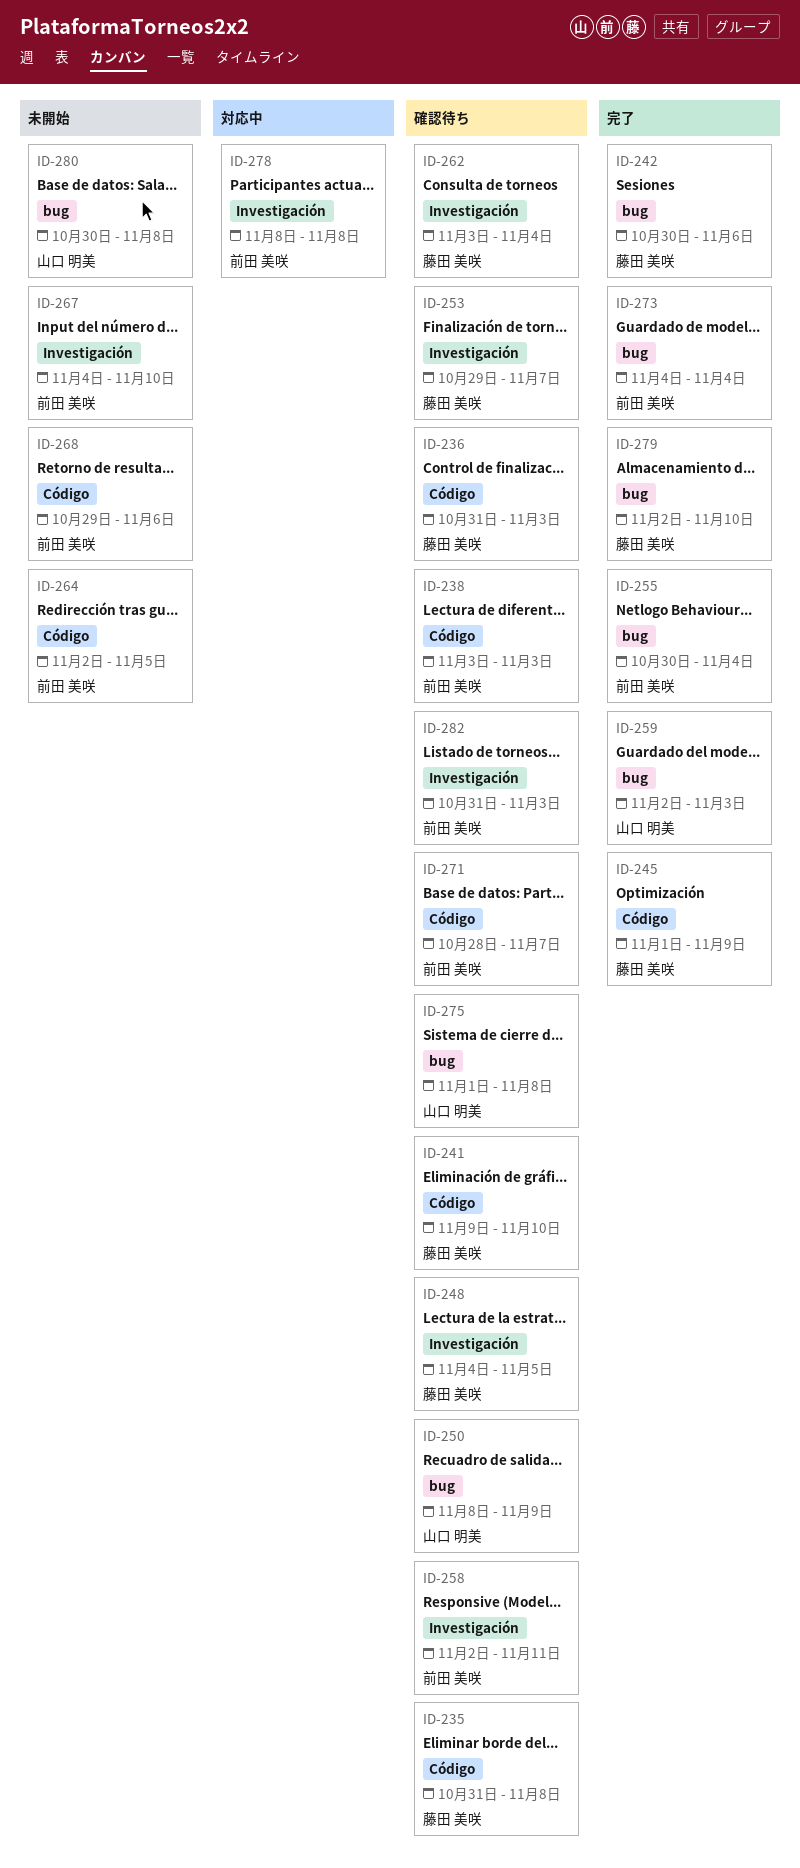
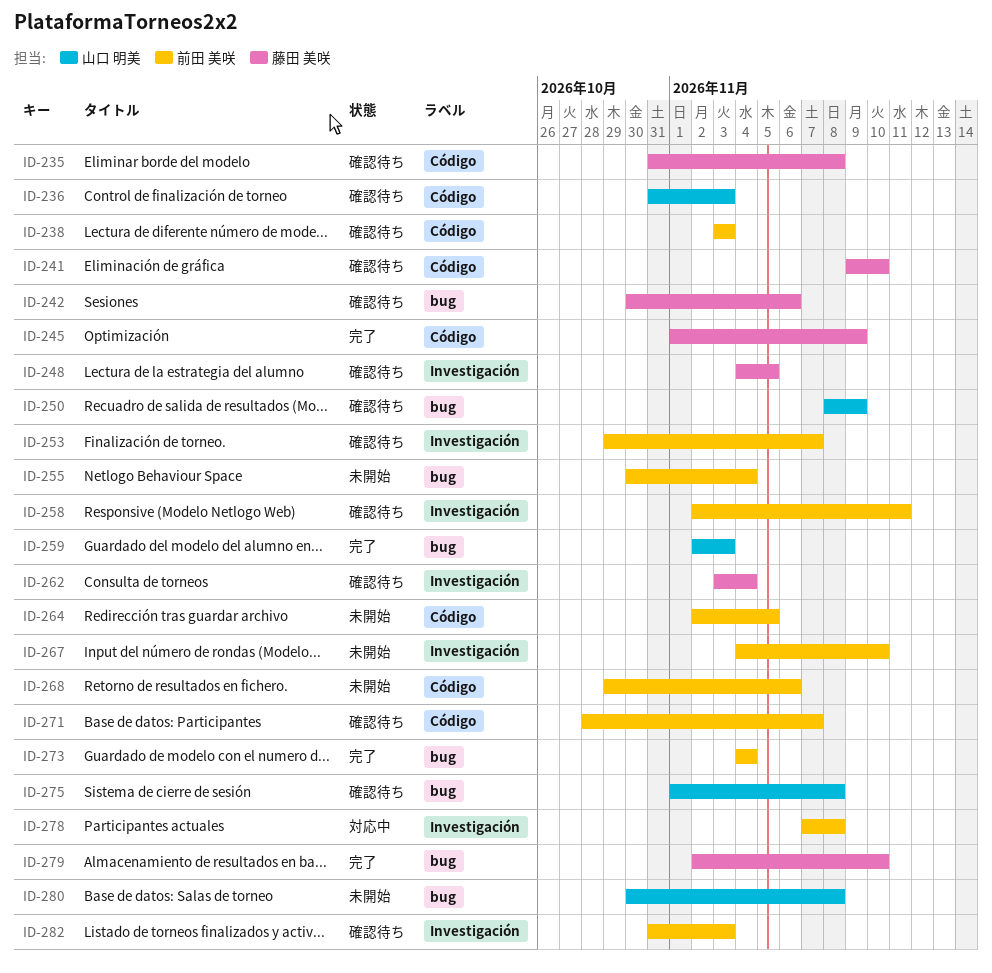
ID-236, owner: 藤田 美咲 -> 山口 明美
ID-242, status: 完了 -> 確認待ち
ID-253, owner: 藤田 美咲 -> 前田 美咲
ID-255, status: 完了 -> 未開始
ID-278, start: Nov 8 -> Nov 7

